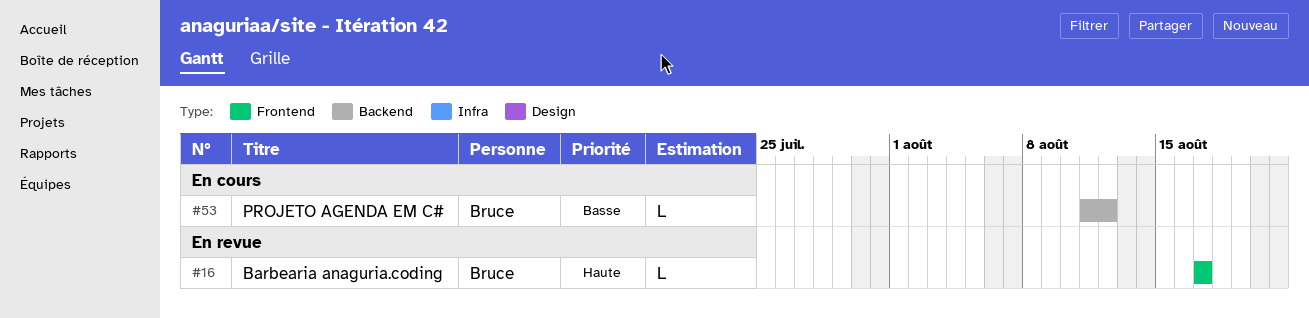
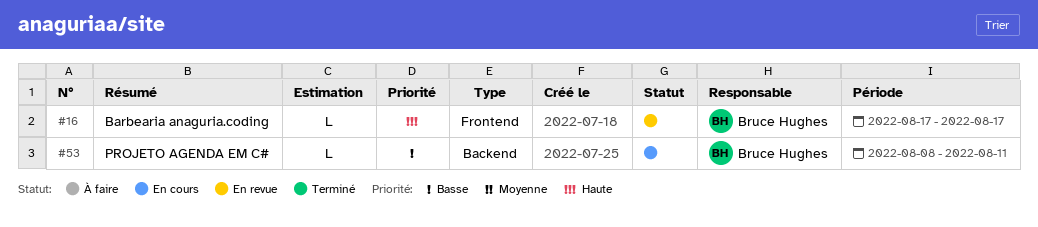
#53, start: Aug 11 -> Aug 8
#53, due: Aug 12 -> Aug 11

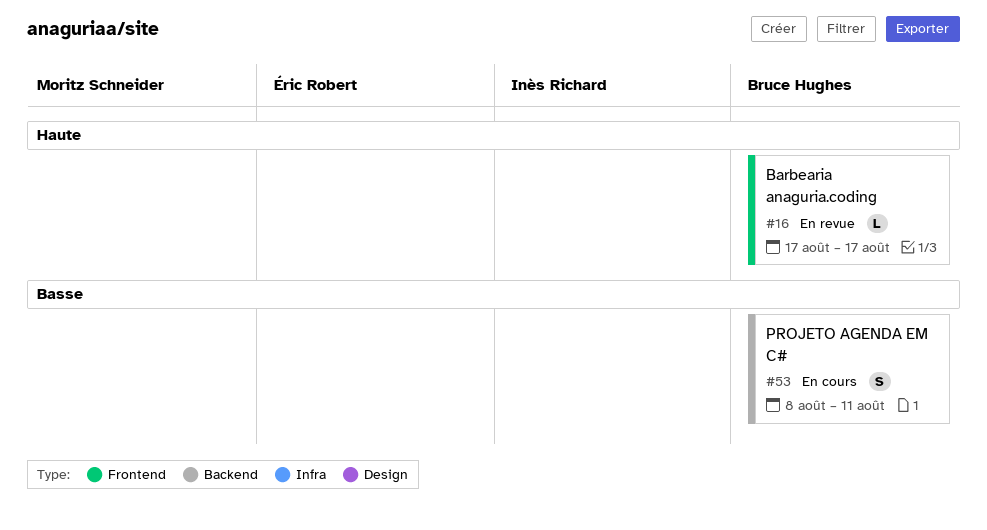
#53, estimate: L -> S

